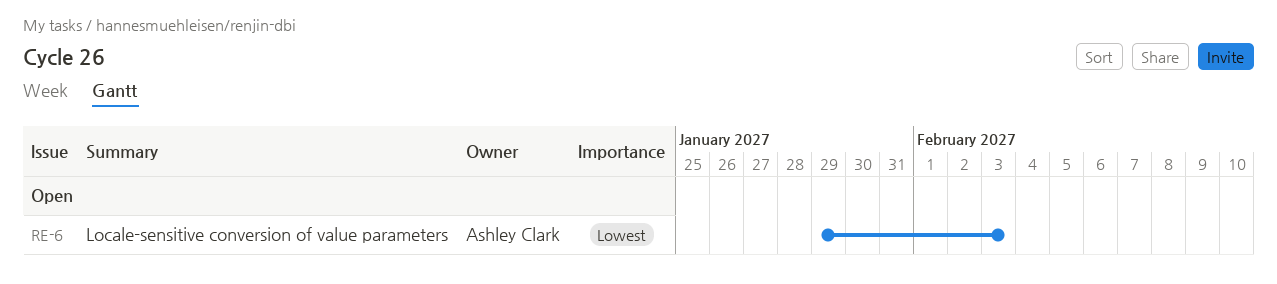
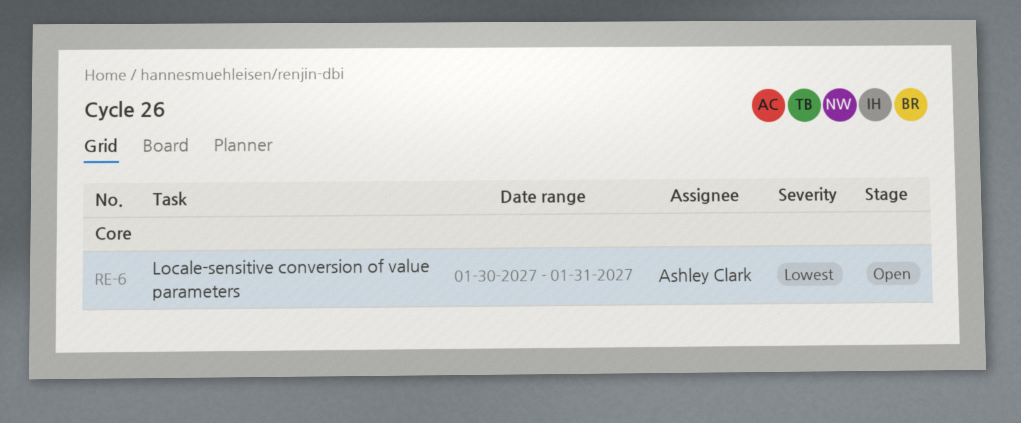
RE-6, start: Jan 29 -> Jan 30
RE-6, due: Feb 3 -> Jan 31

